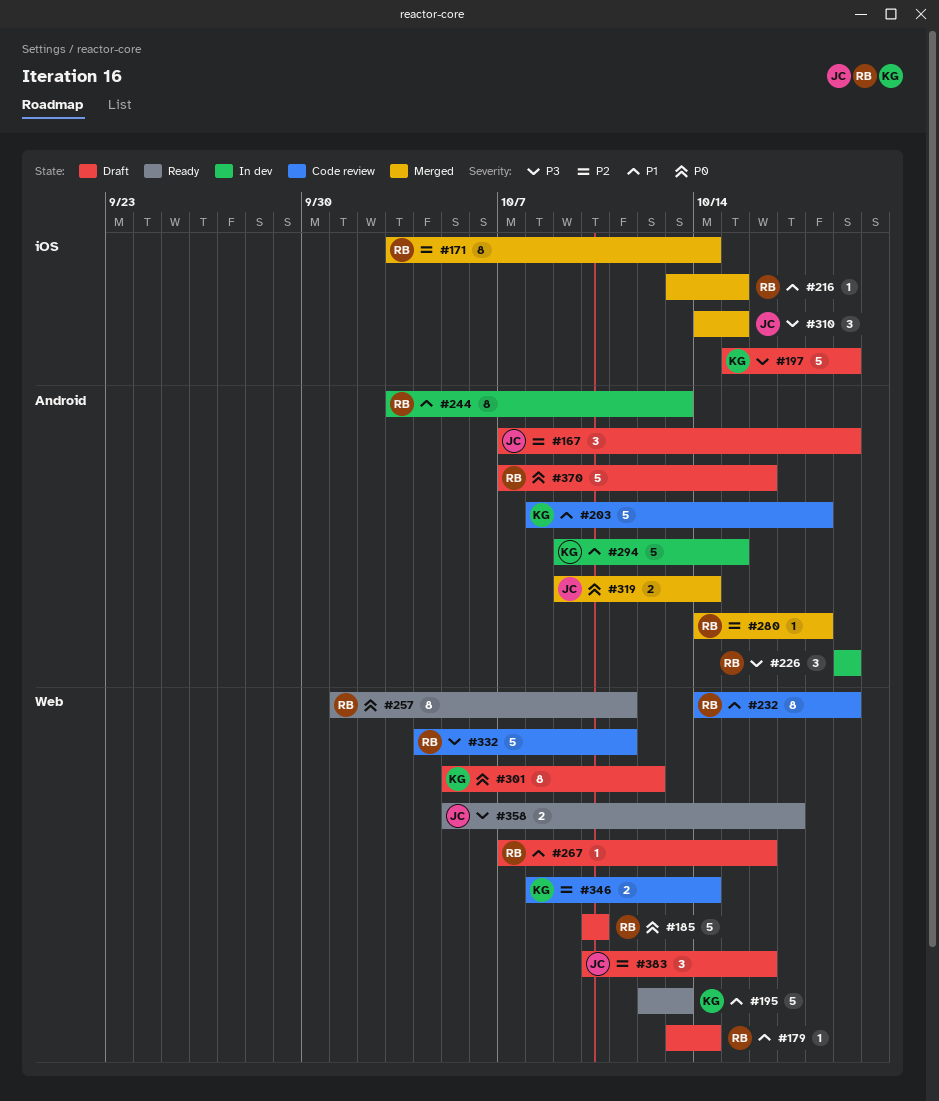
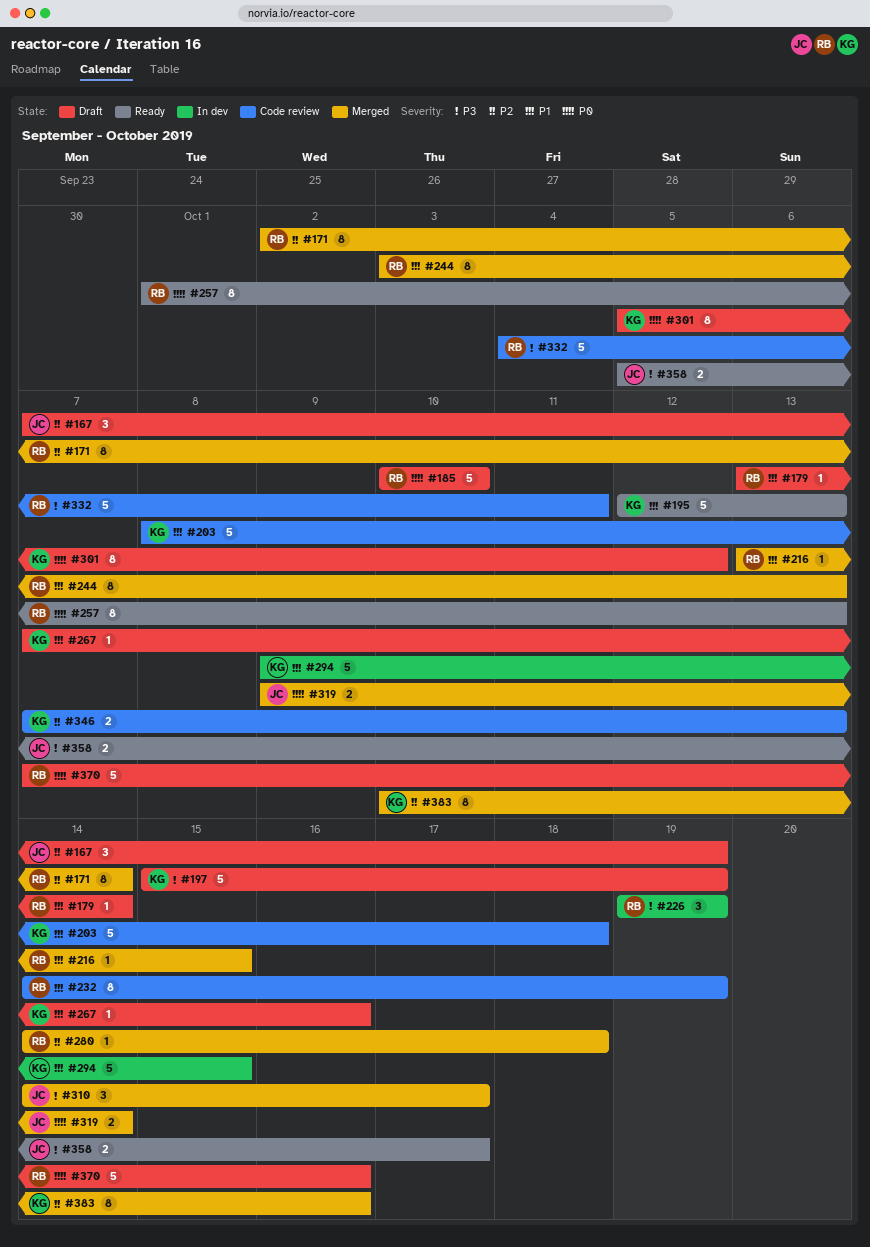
#171, start: Oct 3 -> Oct 2
#244, status: In dev -> Merged
#257, due: Oct 11 -> Oct 13
#267, owner: RB -> KG
#310, due: Oct 15 -> Oct 17
#346, start: Oct 8 -> Oct 7
#346, due: Oct 14 -> Oct 13
#383, status: Draft -> Merged
#383, owner: JC -> KG
#383, estimate: 3 -> 8

